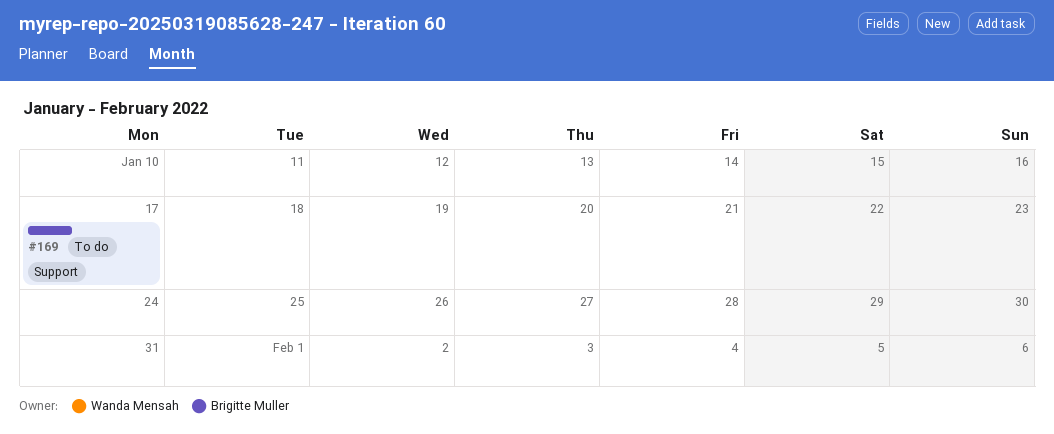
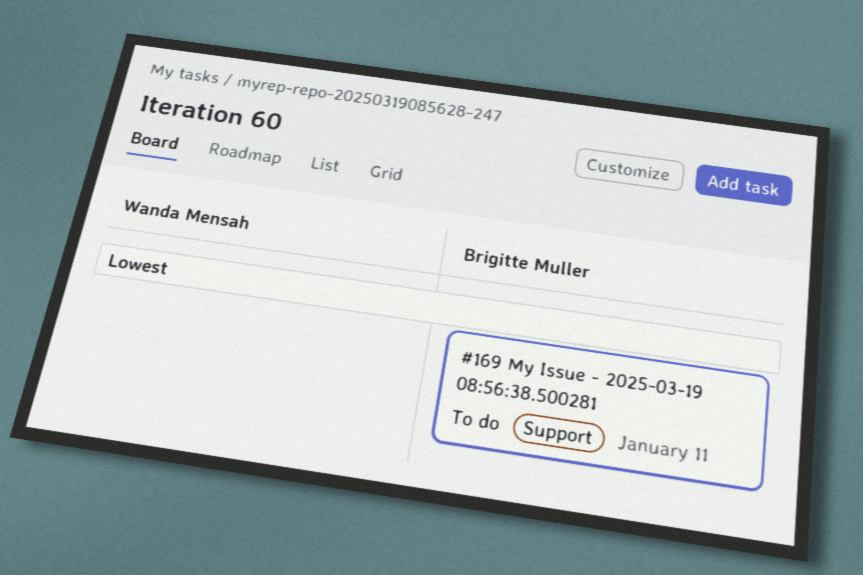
#169, due: Jan 17 -> Jan 11

